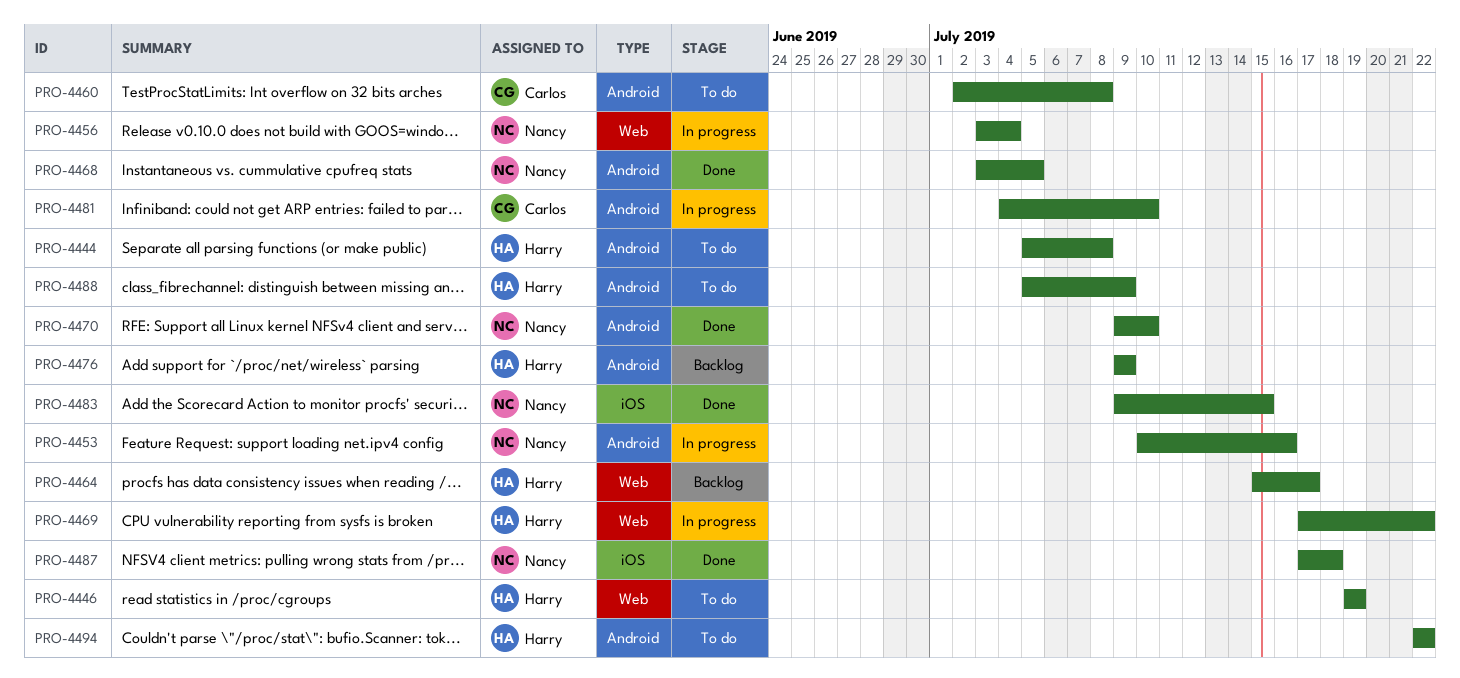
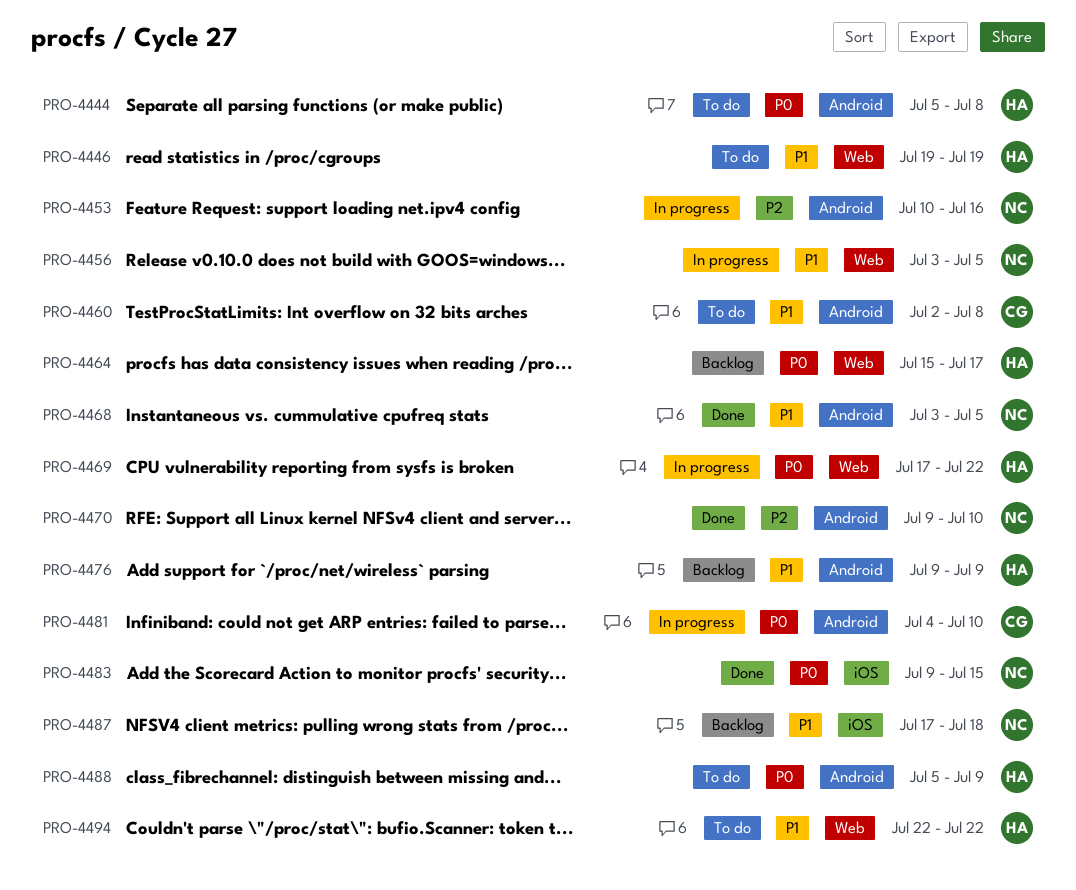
PRO-4456, due: Jul 4 -> Jul 5
PRO-4487, status: Done -> Backlog
PRO-4494, label: Android -> Web

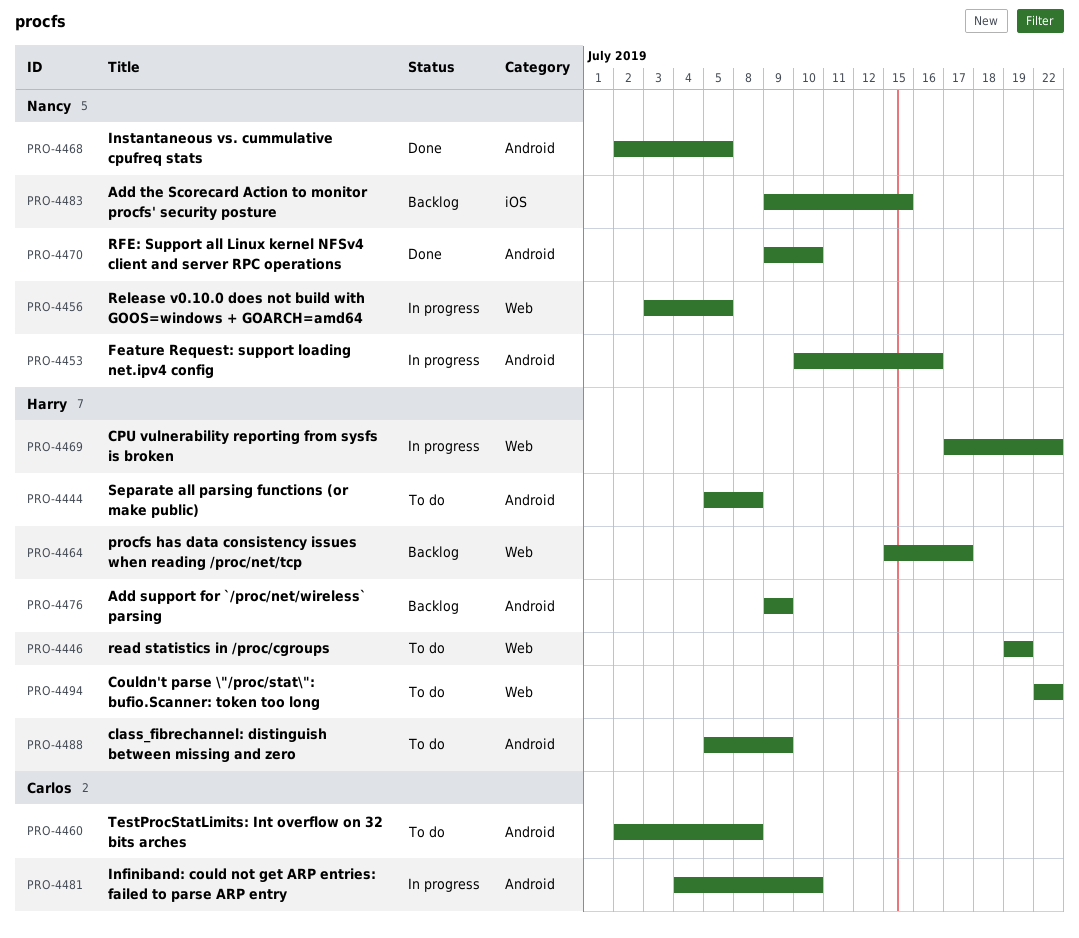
PRO-4468, start: Jul 3 -> Jul 2
PRO-4483, status: Done -> Backlog
PRO-4487: present -> none

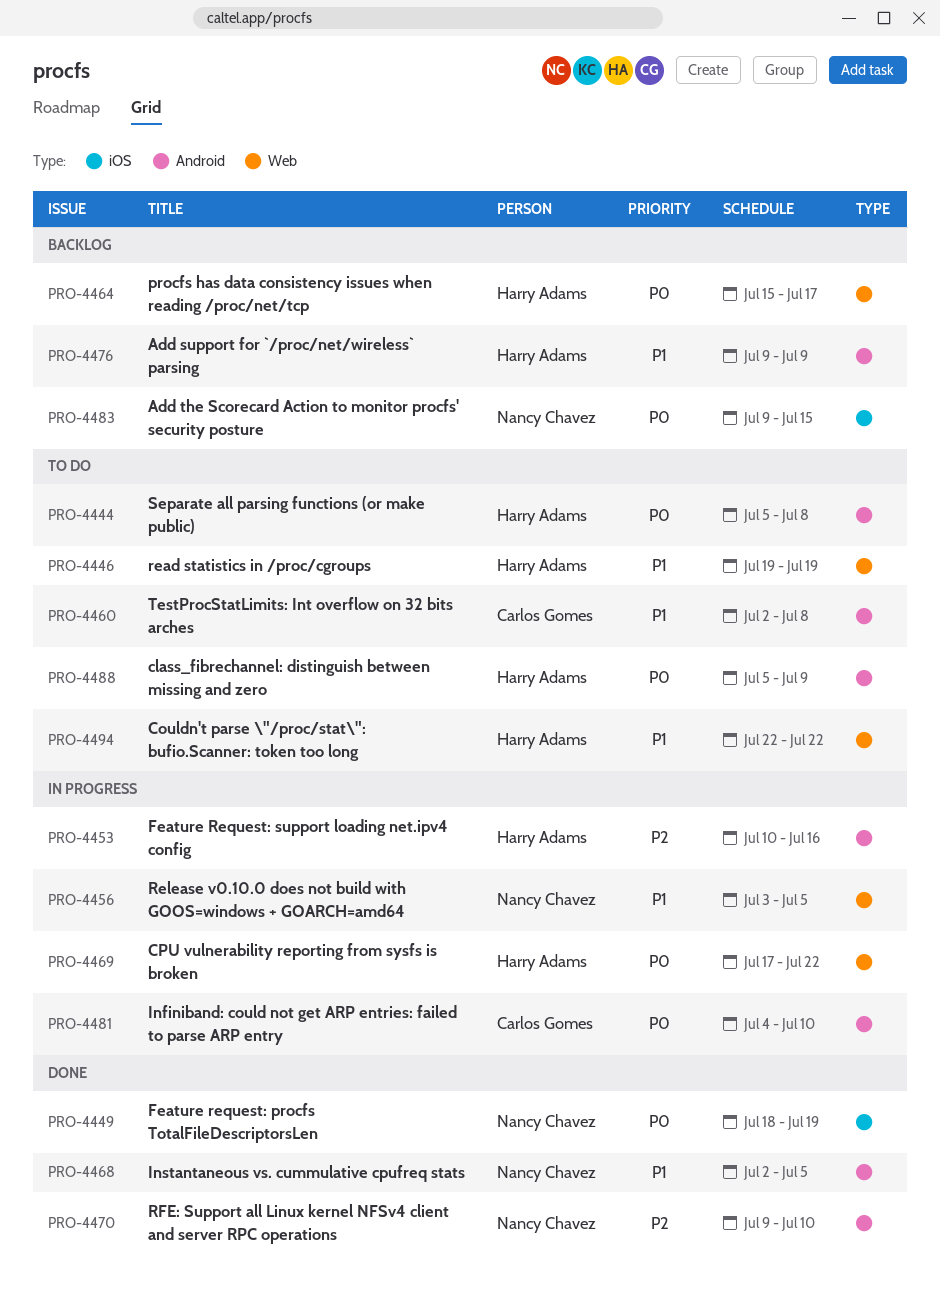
PRO-4449: none -> present
PRO-4453, owner: Nancy Chavez -> Harry Adams

